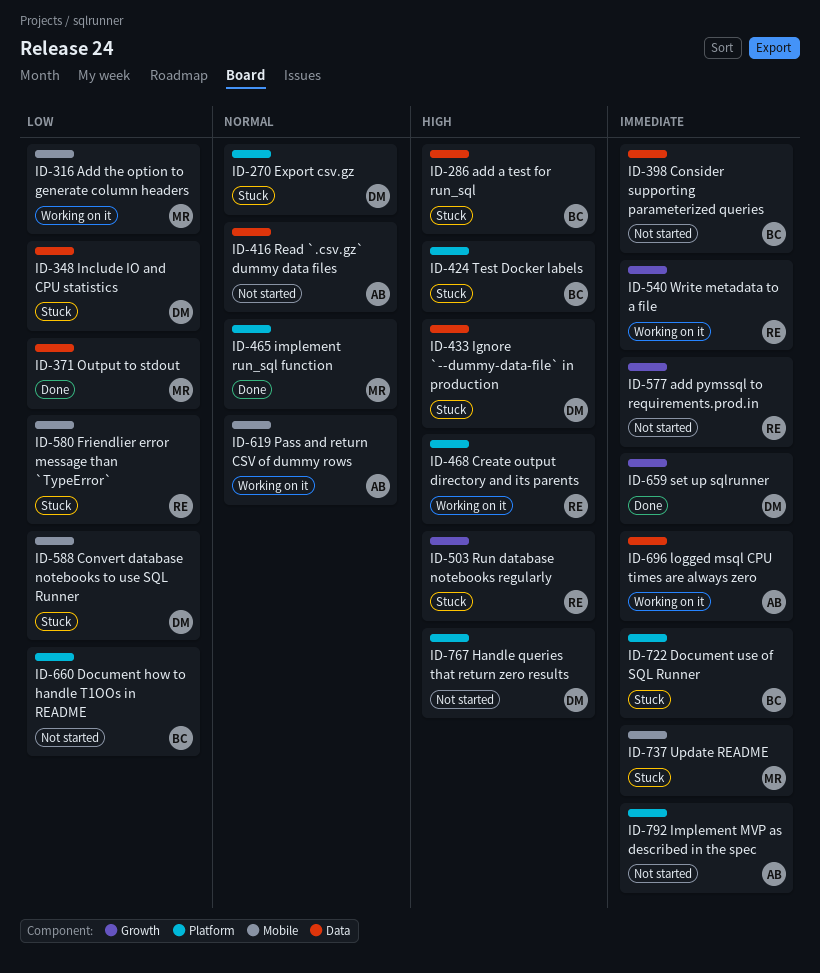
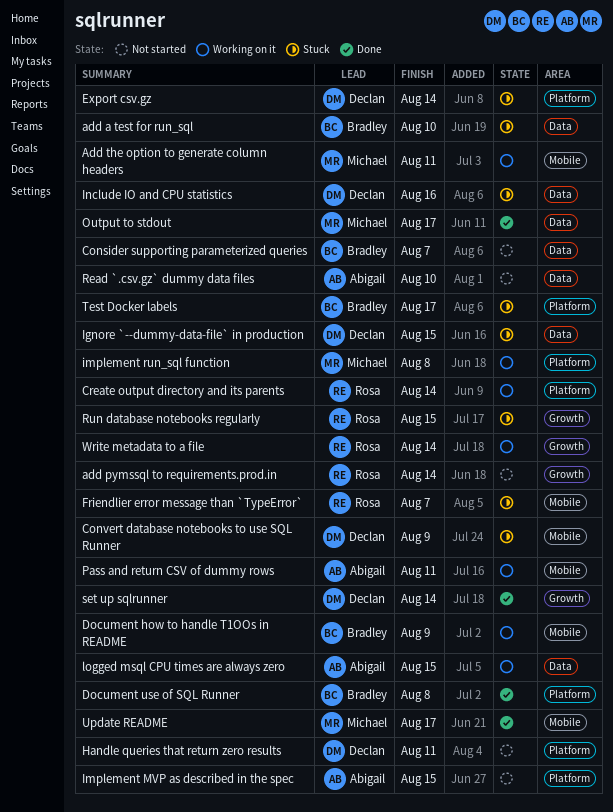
Document how to handle T1OOs in README, status: Not started -> Working on it
Document how to handle T1OOs in README, label: Platform -> Mobile
Document use of SQL Runner, status: Stuck -> Done
implement run_sql function, status: Done -> Working on it
Update README, status: Stuck -> Done

